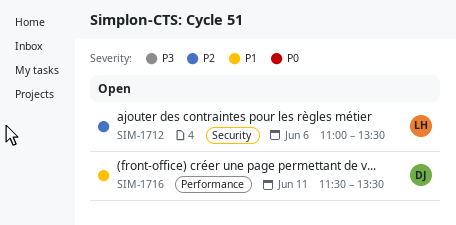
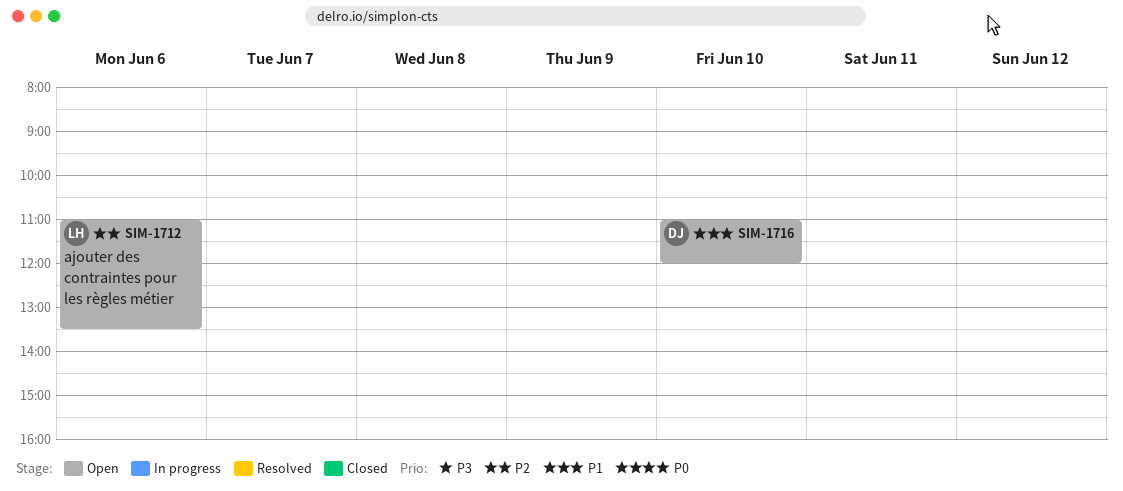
SIM-1716, day: Jun 11 -> Jun 10
SIM-1716, begins: 11:30 -> 11:00
SIM-1716, ends: 13:30 -> 12:00

